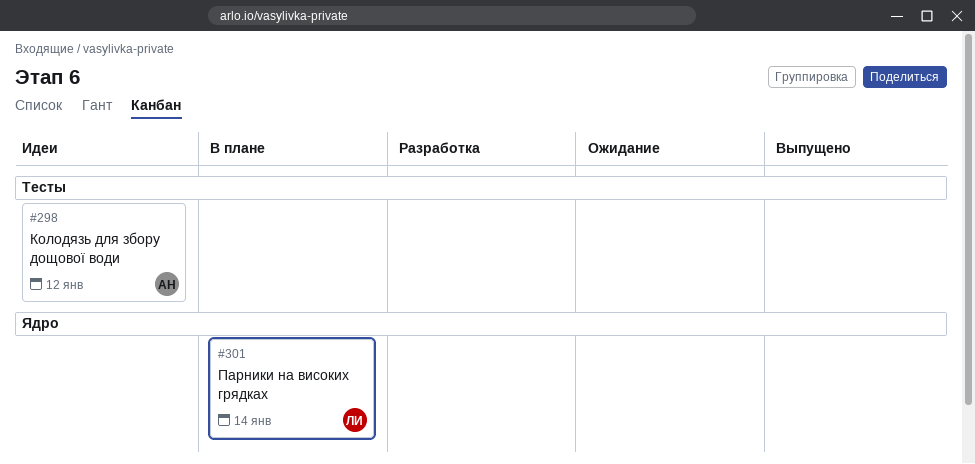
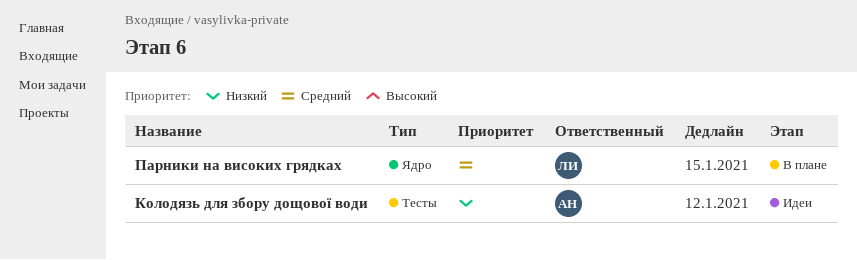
Парники на високих грядках, due: Jan 14 -> Jan 15

